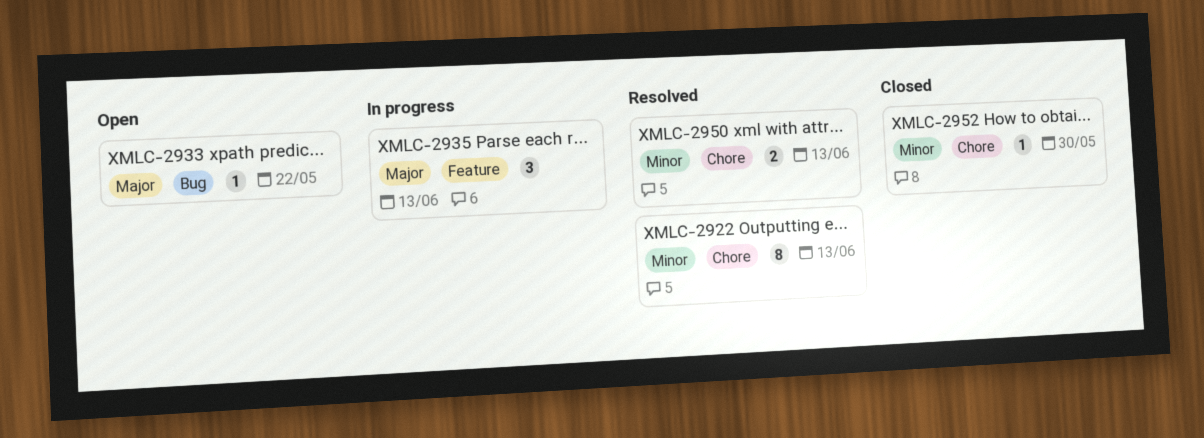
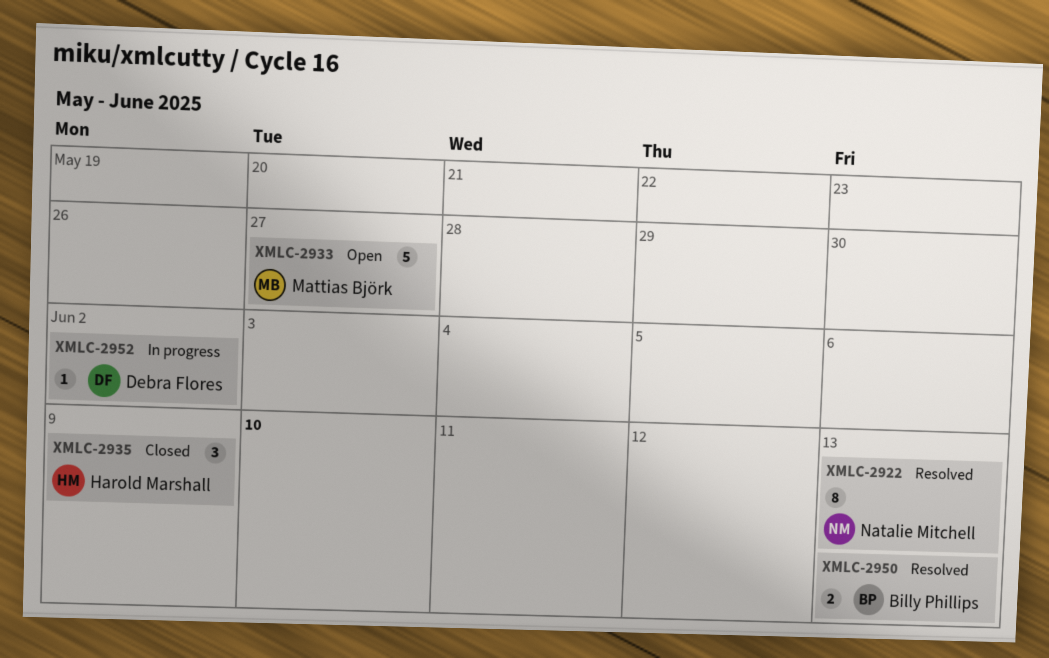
XMLC-2933, estimate: 1 -> 5
XMLC-2933, due: May 22 -> May 27
XMLC-2935, status: In progress -> Closed
XMLC-2935, due: Jun 13 -> Jun 9
XMLC-2952, status: Closed -> In progress
XMLC-2952, due: May 30 -> Jun 2

